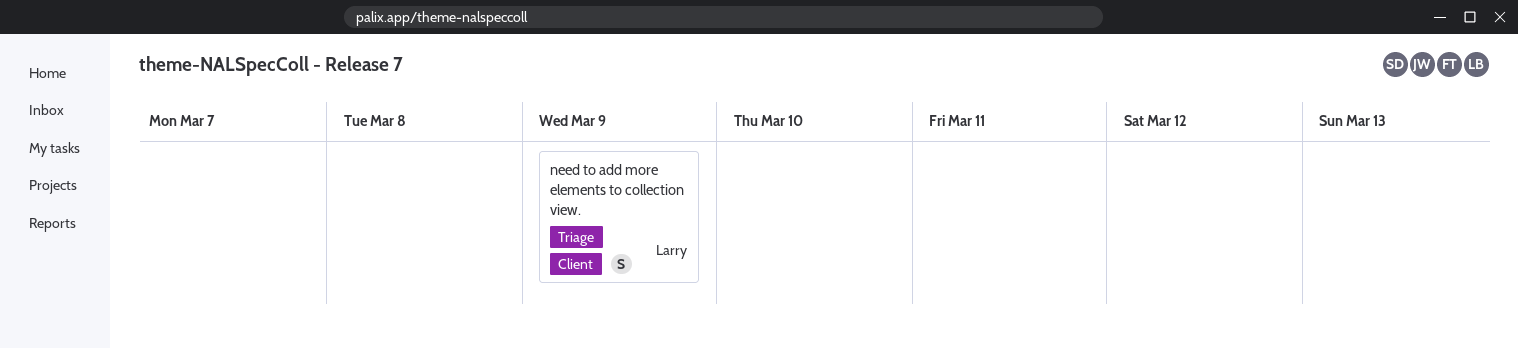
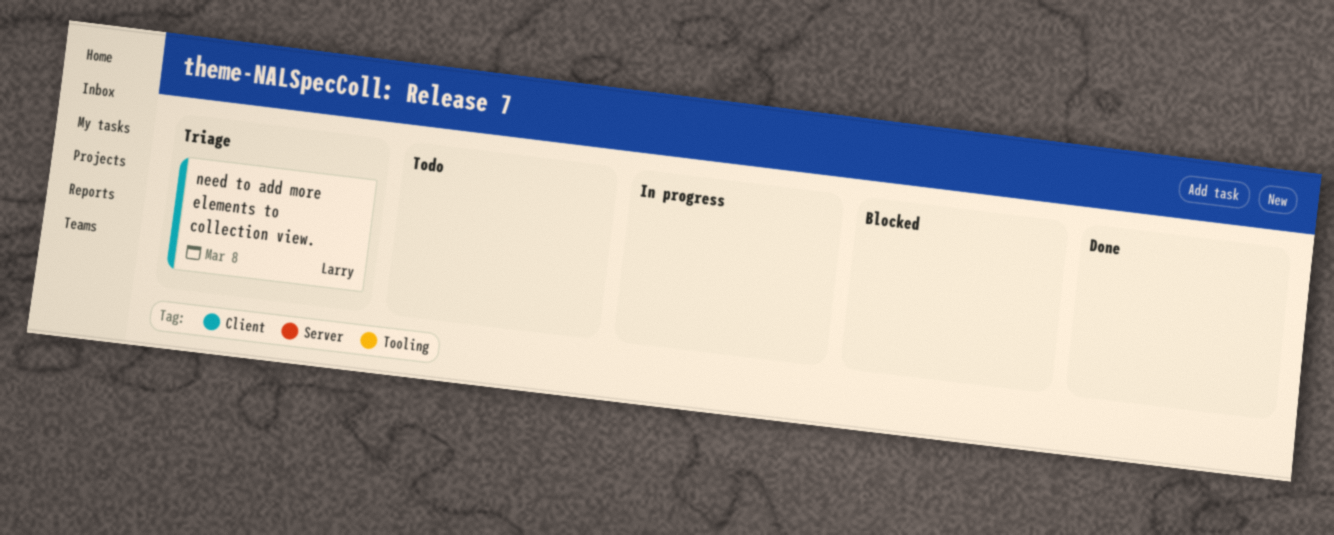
need to add more elements to collection view., due: Mar 9 -> Mar 8

